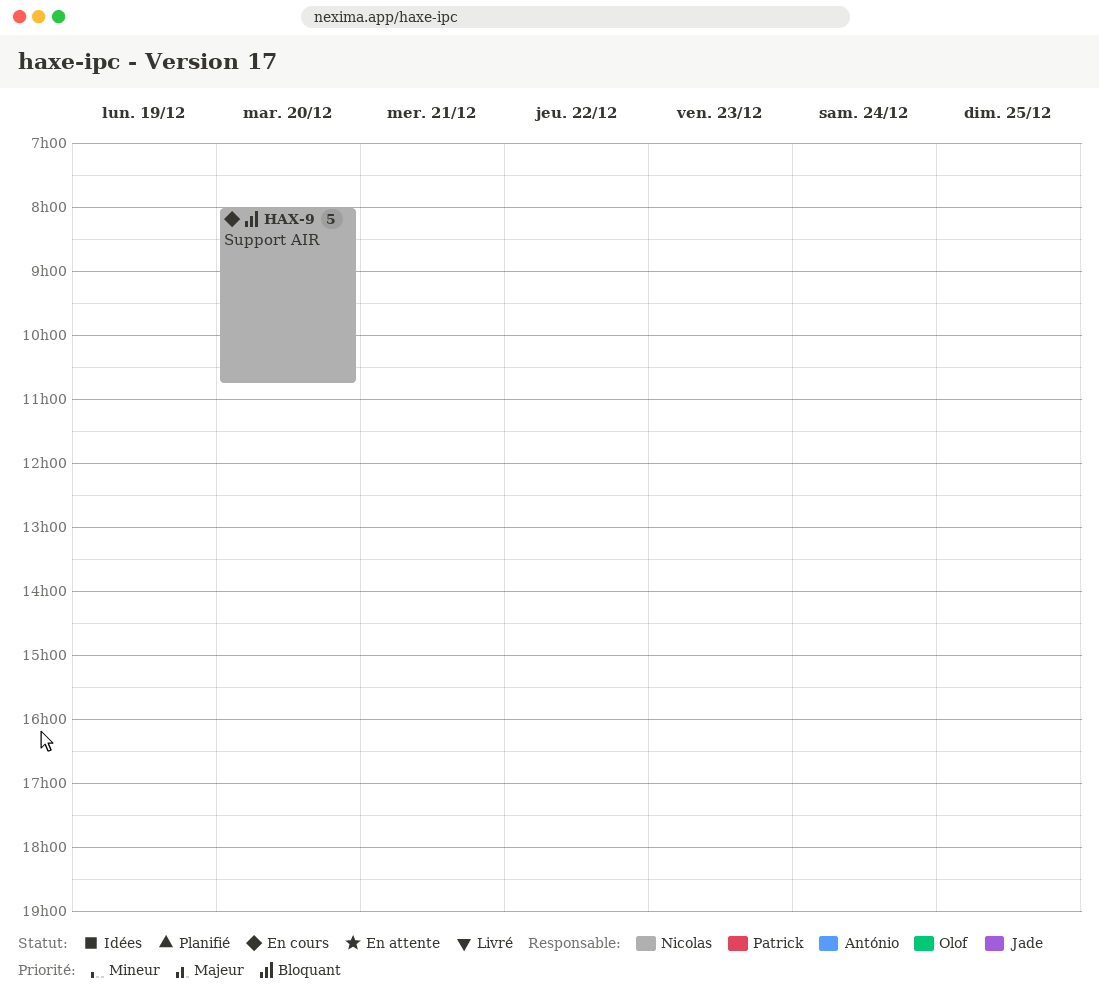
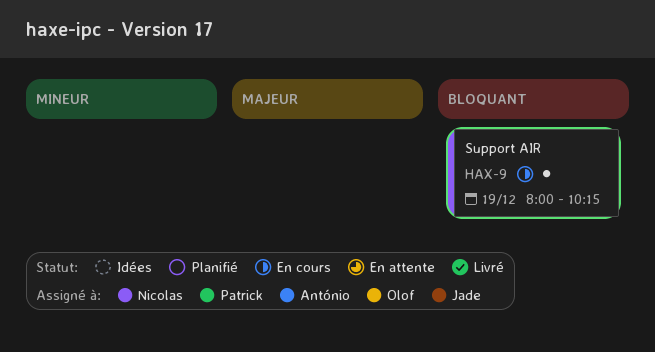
HAX-9, estimate: 5 -> 1
HAX-9, day: Dec 20 -> Dec 19
HAX-9, ends: 10:45 -> 10:15

